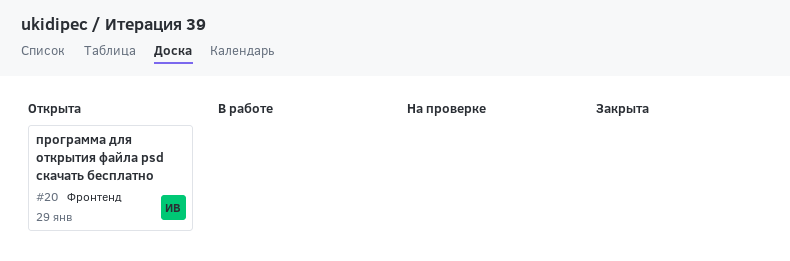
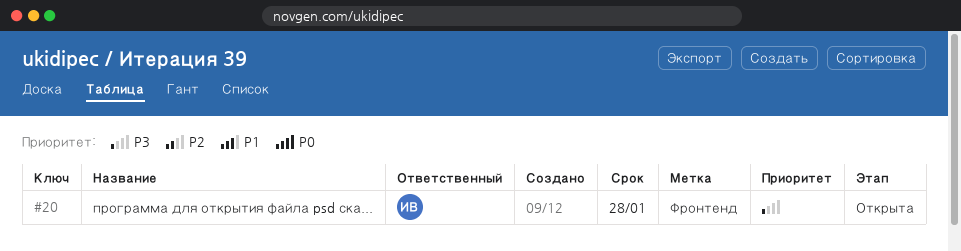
#20, due: Jan 29 -> Jan 28

